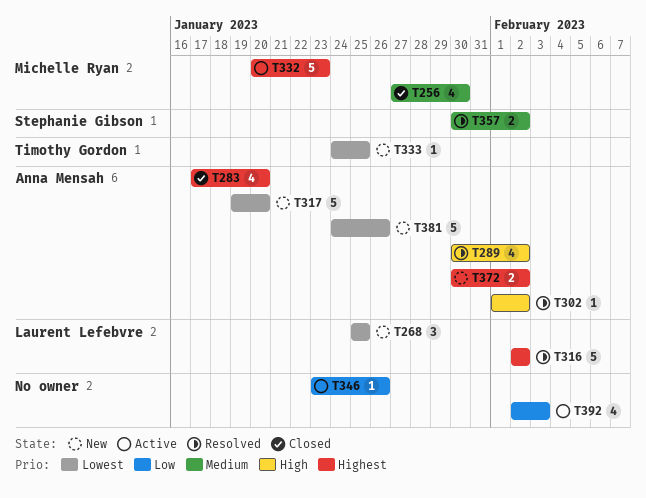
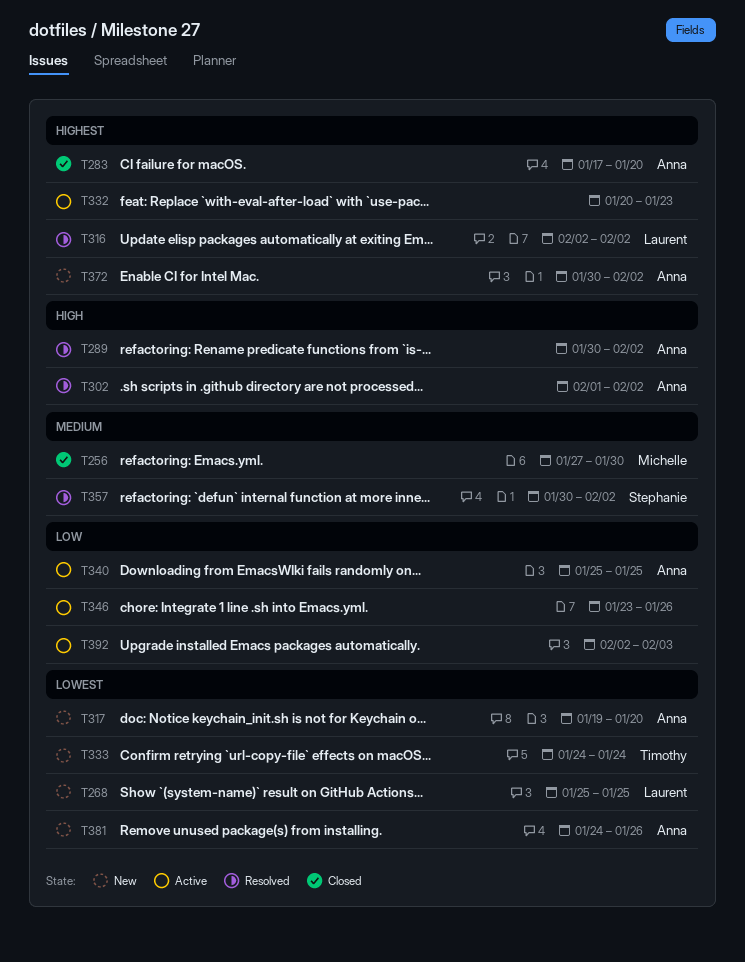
T332, owner: Michelle Ryan -> none
T333, due: Jan 25 -> Jan 24
T340: none -> present

